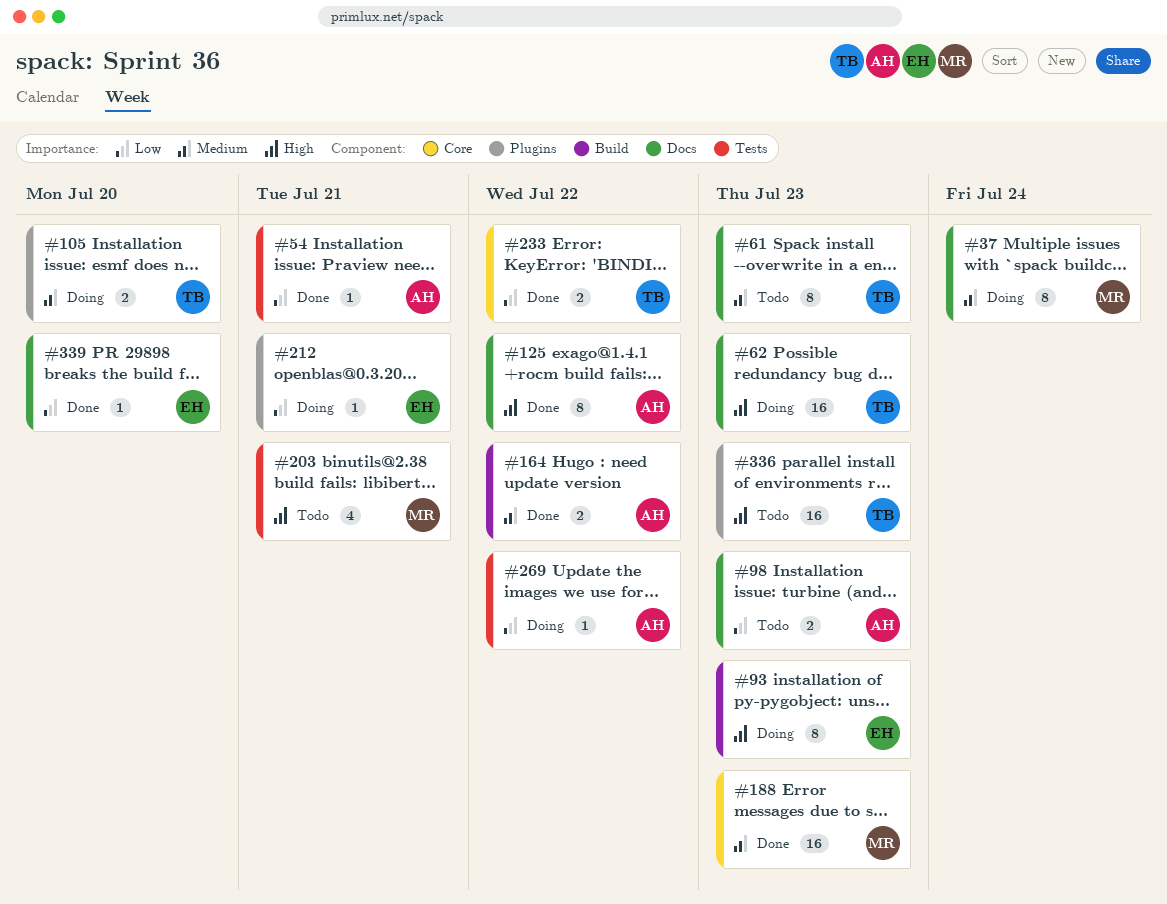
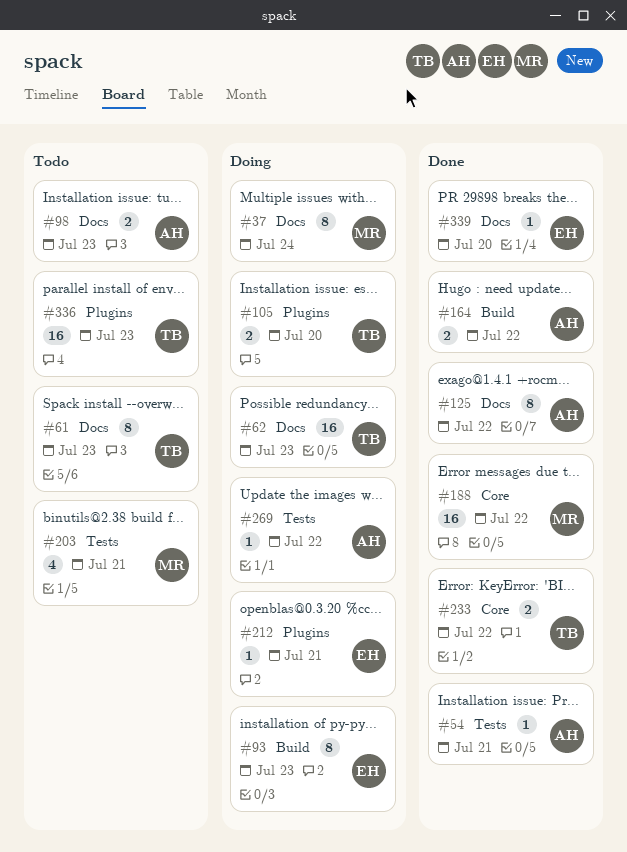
#188, due: Jul 23 -> Jul 22

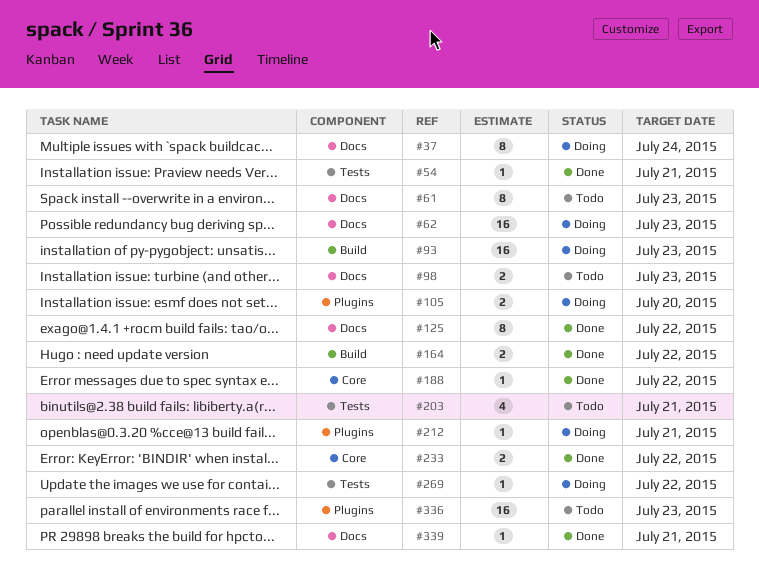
#93, estimate: 8 -> 16
#188, estimate: 16 -> 1
#339, due: Jul 20 -> Jul 21

